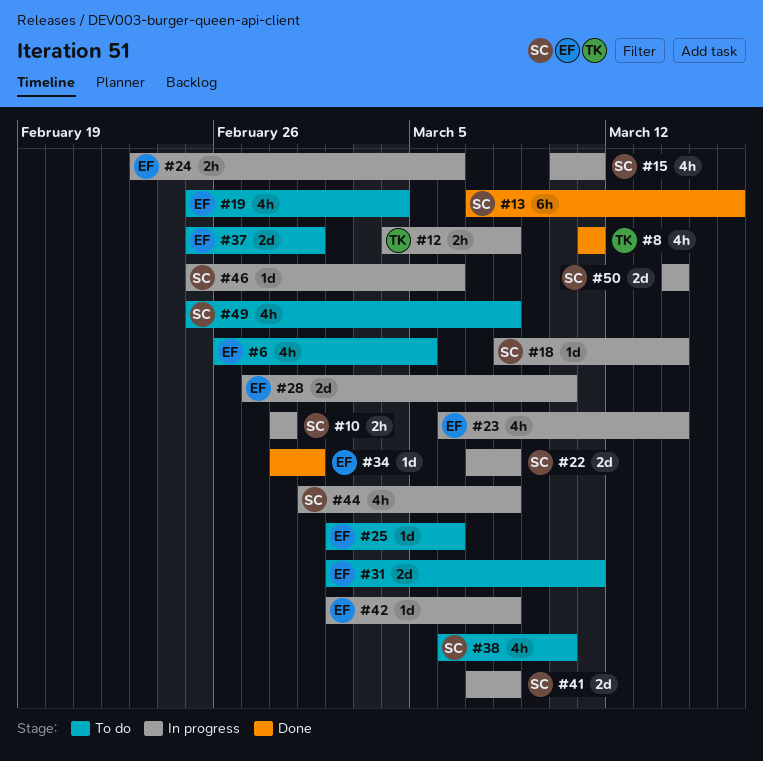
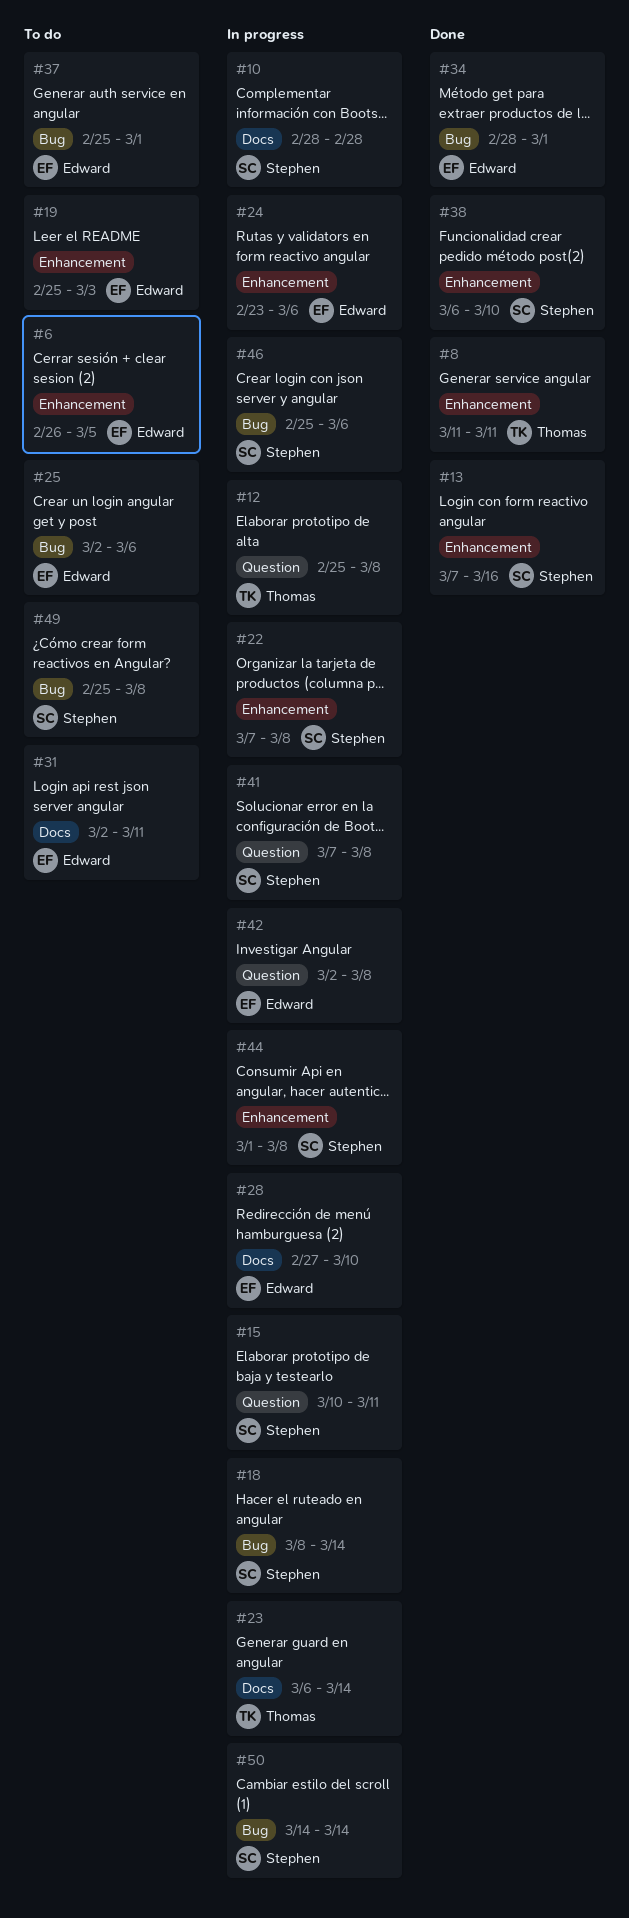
#12, start: Mar 4 -> Feb 25
#19, due: Mar 4 -> Mar 3
#23, owner: Edward -> Thomas
#38, status: To do -> Done

